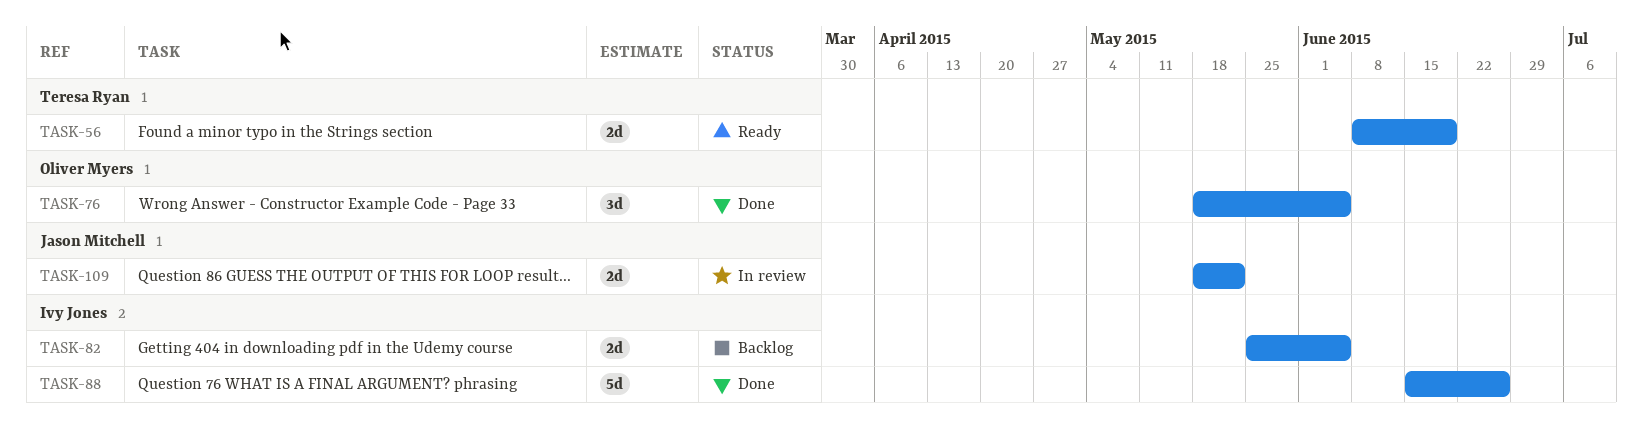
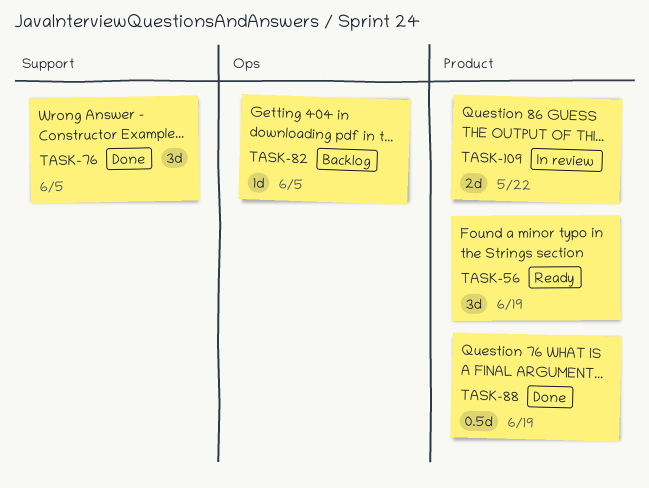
TASK-56, estimate: 2d -> 3d
TASK-82, estimate: 2d -> 1d
TASK-88, estimate: 5d -> 0.5d
TASK-88, due: Jun 26 -> Jun 19

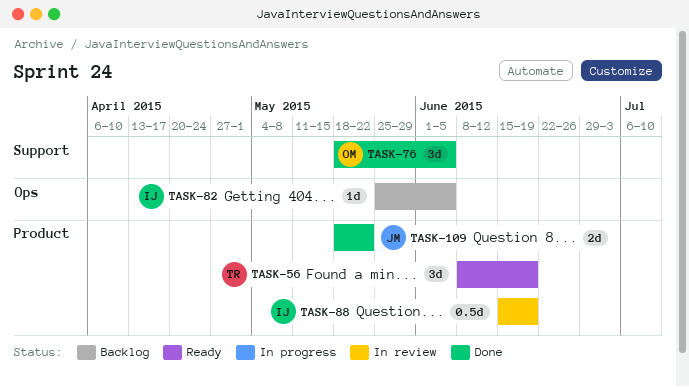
TASK-88, status: Done -> In review
TASK-109, status: In review -> Done

